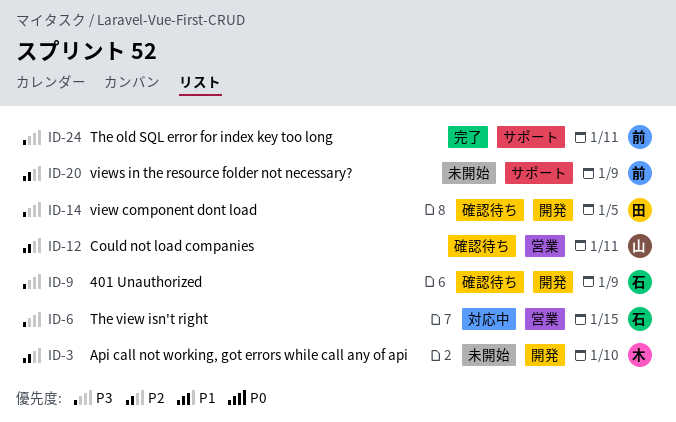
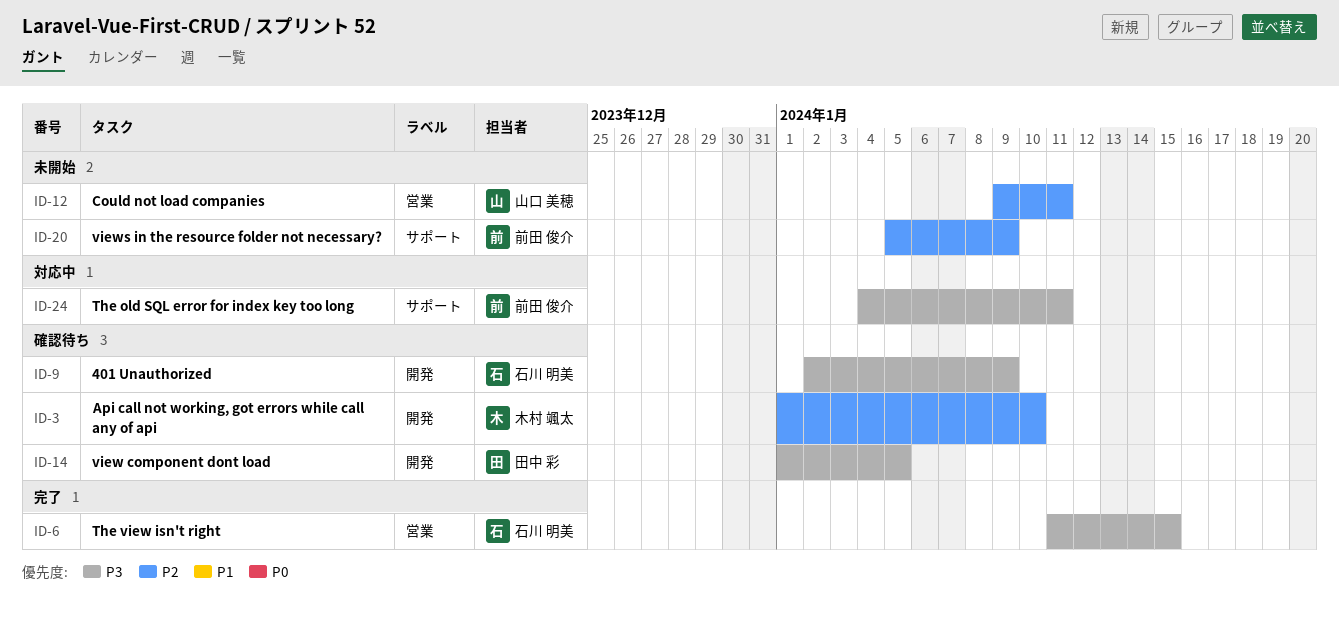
ID-3, status: 未開始 -> 確認待ち
ID-6, status: 対応中 -> 完了
ID-12, status: 確認待ち -> 未開始
ID-24, status: 完了 -> 対応中

